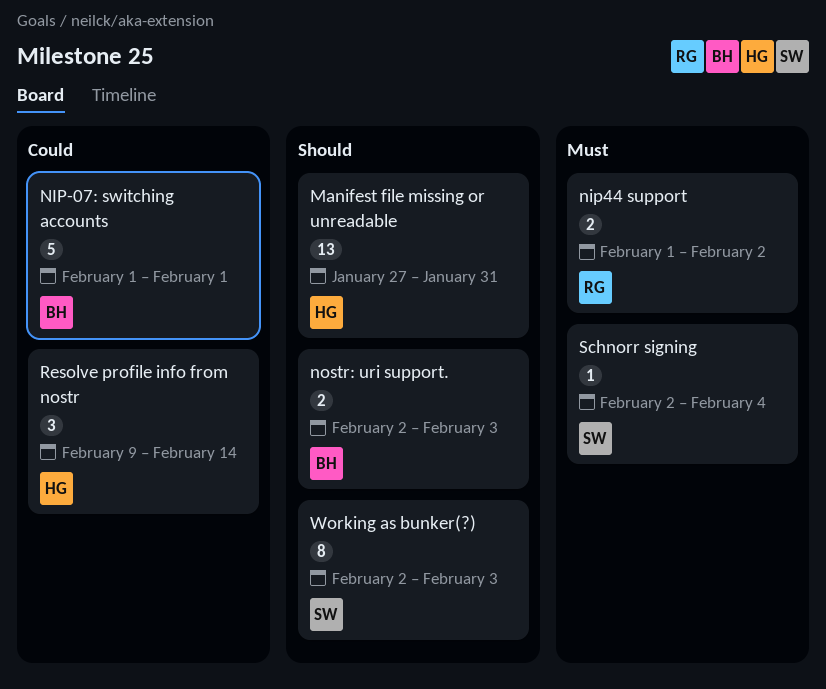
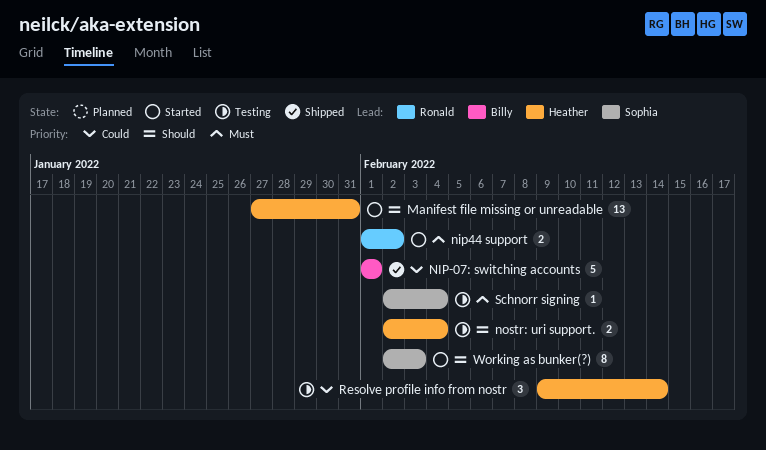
nostr: uri support., owner: Billy -> Heather
nostr: uri support., due: Feb 3 -> Feb 4

